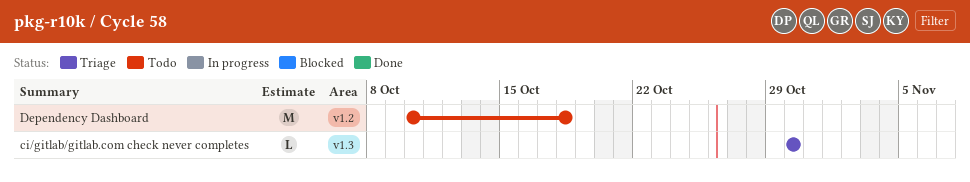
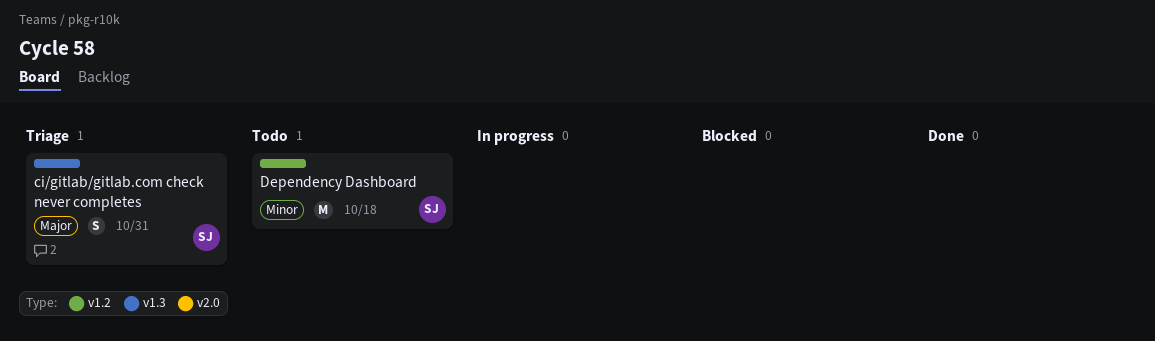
ci/gitlab/gitlab.com check never completes, estimate: L -> S
ci/gitlab/gitlab.com check never completes, due: Oct 30 -> Oct 31

